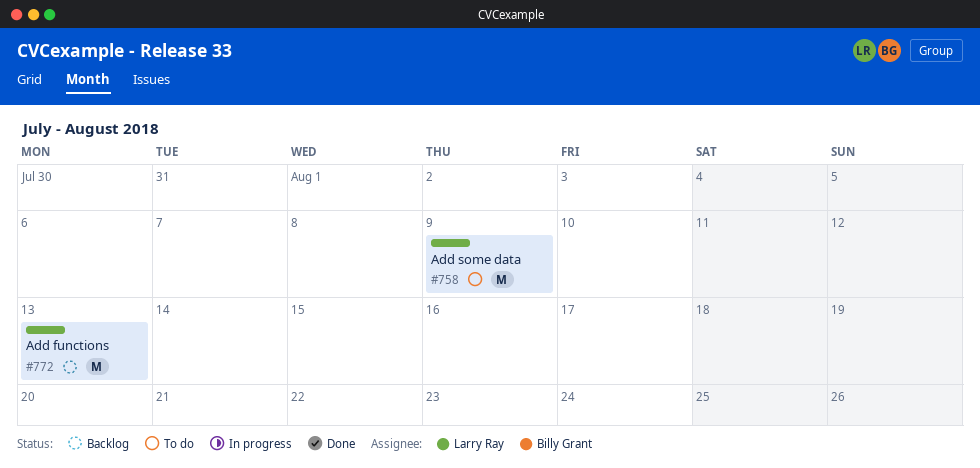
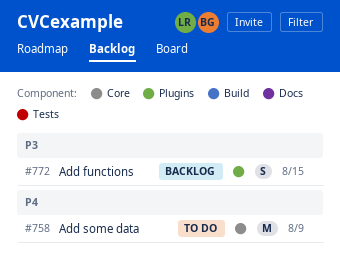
#772, estimate: M -> S
#772, due: Aug 13 -> Aug 15

